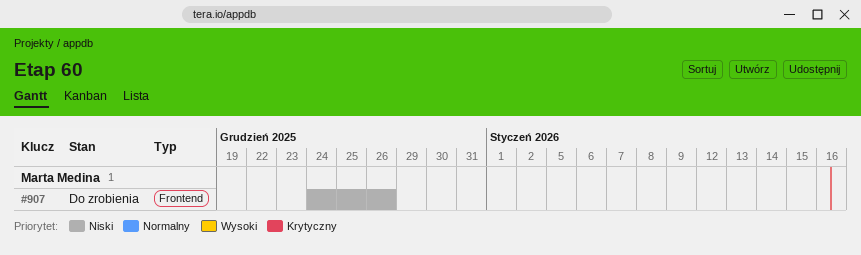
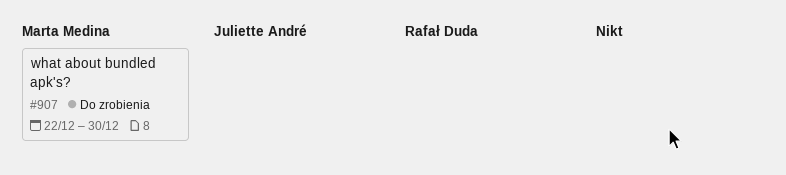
#907, start: Dec 24 -> Dec 22
#907, due: Dec 26 -> Dec 30

